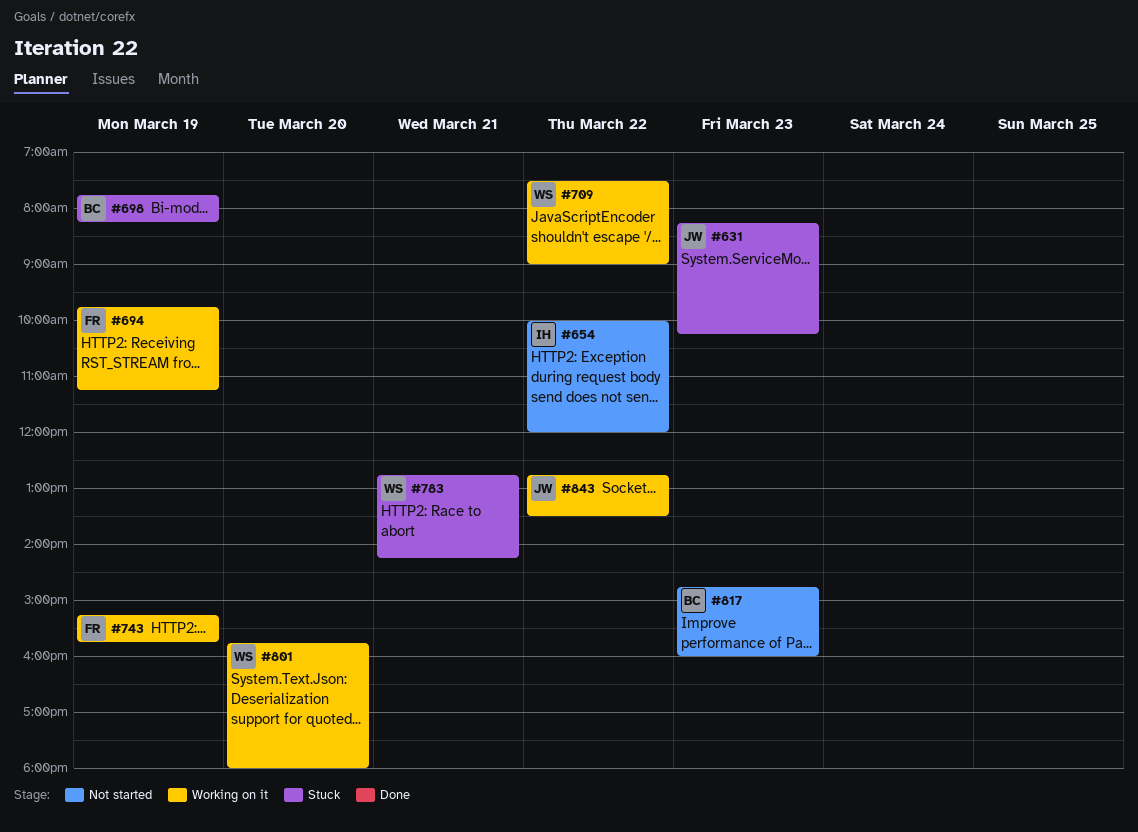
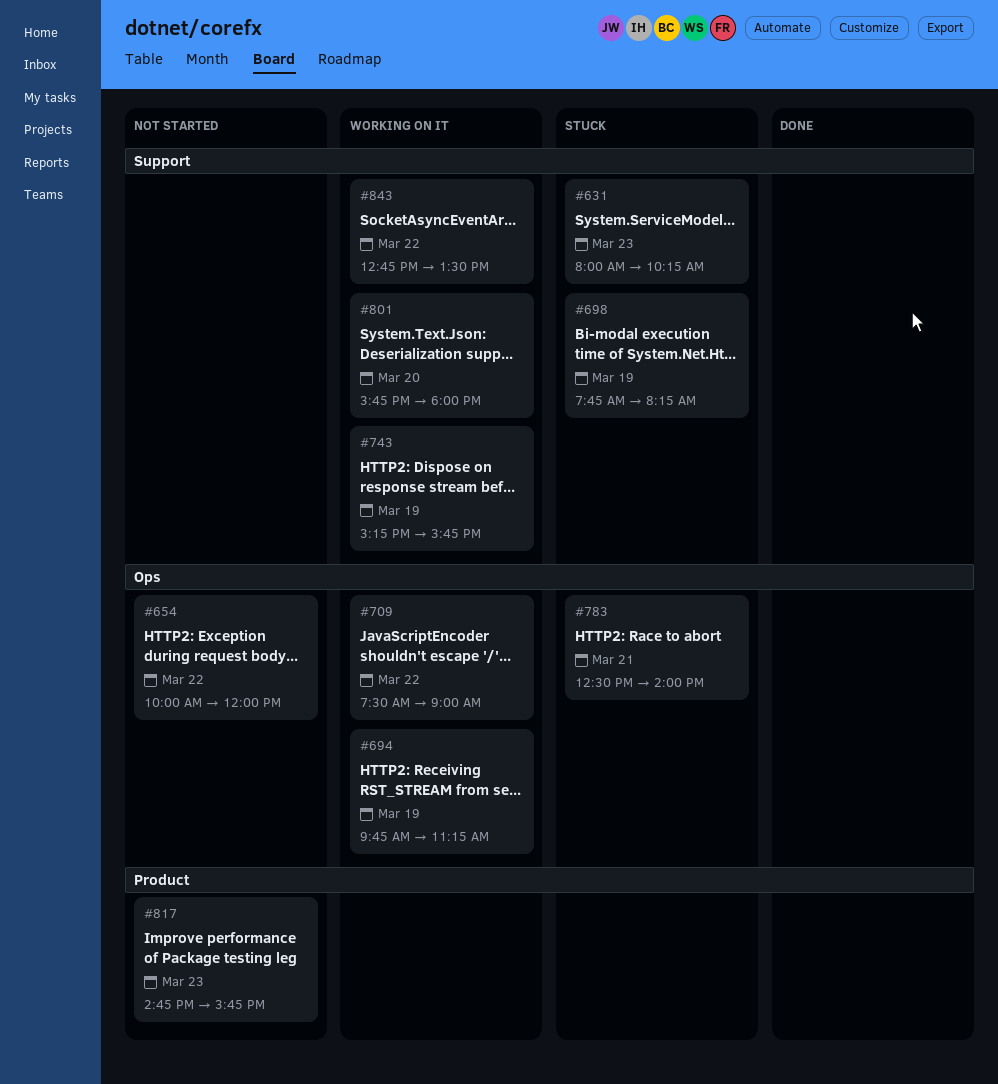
#631, begins: 08:15 -> 08:00
#783, begins: 12:45 -> 12:30
#783, ends: 14:15 -> 14:00
#817, ends: 16:00 -> 15:45

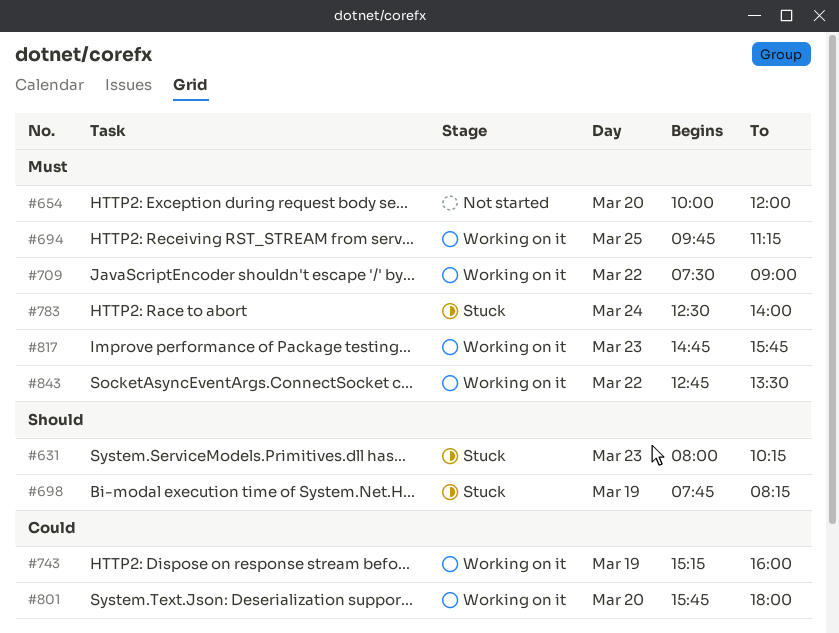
#654, day: Mar 22 -> Mar 20
#694, day: Mar 19 -> Mar 25
#743, ends: 15:45 -> 16:00
#783, day: Mar 21 -> Mar 24
#817, status: Not started -> Working on it

